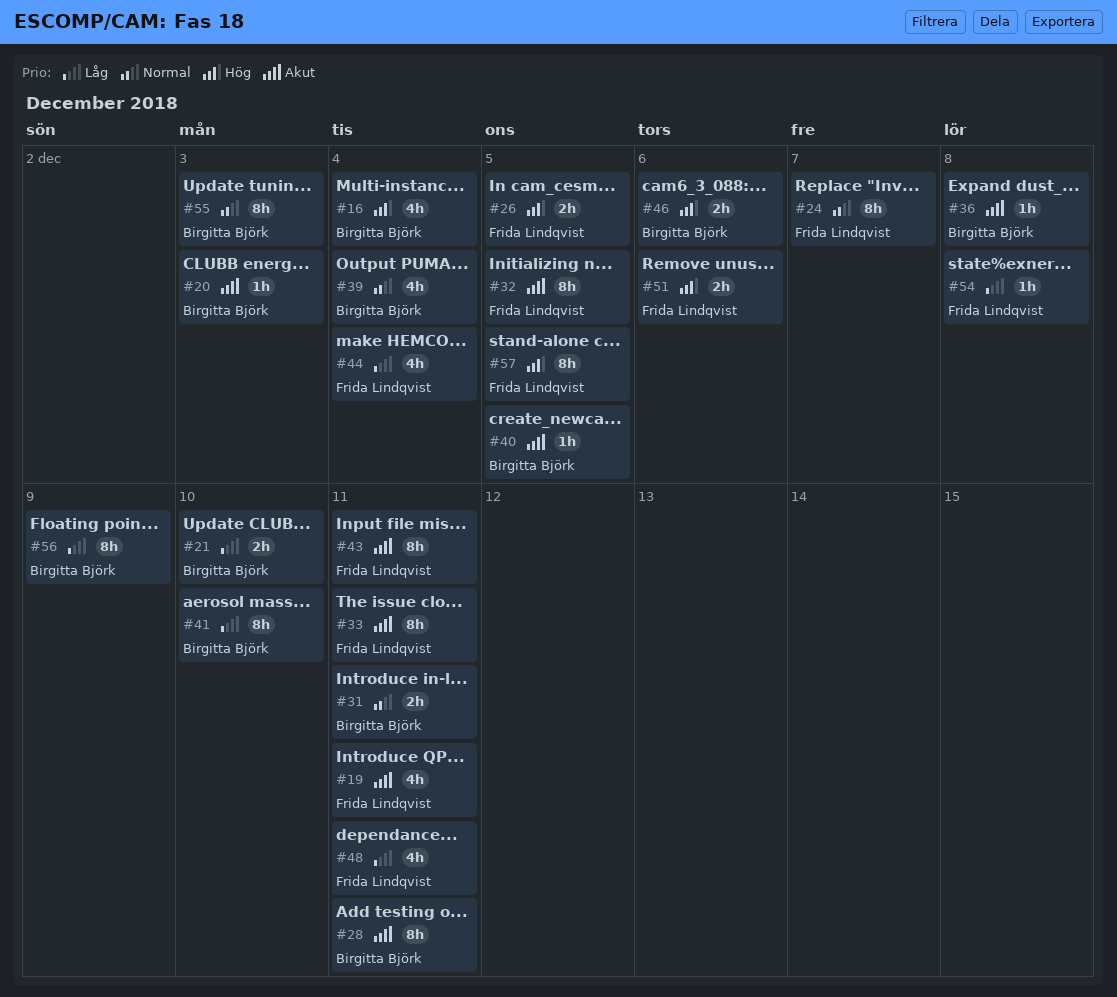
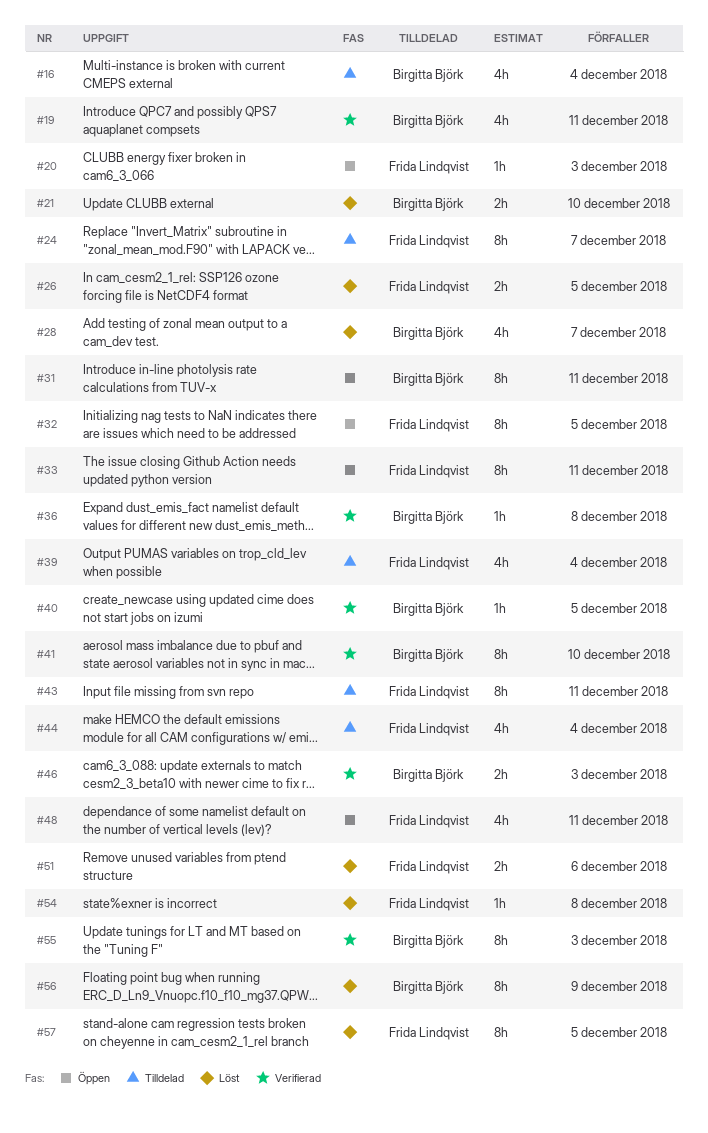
#19, owner: Frida Lindqvist -> Birgitta Björk
#20, owner: Birgitta Björk -> Frida Lindqvist
#28, estimate: 8h -> 4h
#28, due: Dec 11 -> Dec 7
#31, estimate: 2h -> 8h
#39, owner: Birgitta Björk -> Frida Lindqvist
#46, due: Dec 6 -> Dec 3

